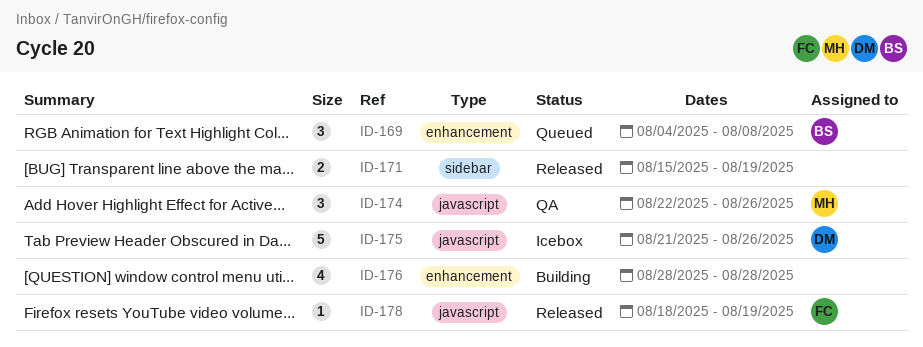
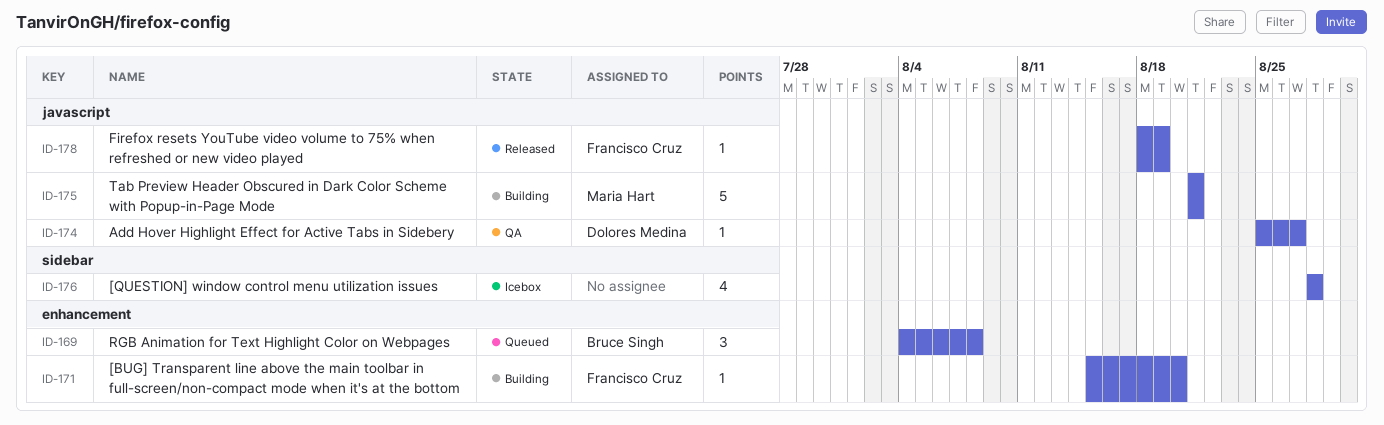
ID-171, status: Released -> Building
ID-171, owner: none -> Francisco Cruz
ID-171, label: sidebar -> enhancement
ID-171, estimate: 2 -> 1
ID-171, due: Aug 19 -> Aug 20
ID-174, owner: Maria Hart -> Dolores Medina
ID-174, estimate: 3 -> 1
ID-174, start: Aug 22 -> Aug 25
ID-174, due: Aug 26 -> Aug 27
ID-175, status: Icebox -> Building
ID-175, owner: Dolores Medina -> Maria Hart
ID-175, due: Aug 26 -> Aug 21
ID-176, status: Building -> Icebox
ID-176, label: enhancement -> sidebar

